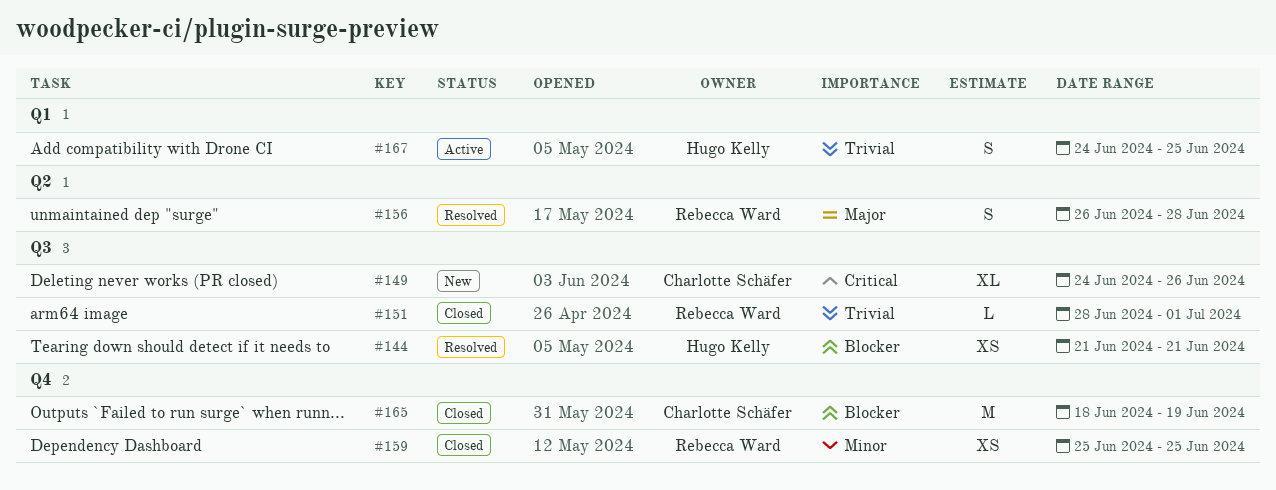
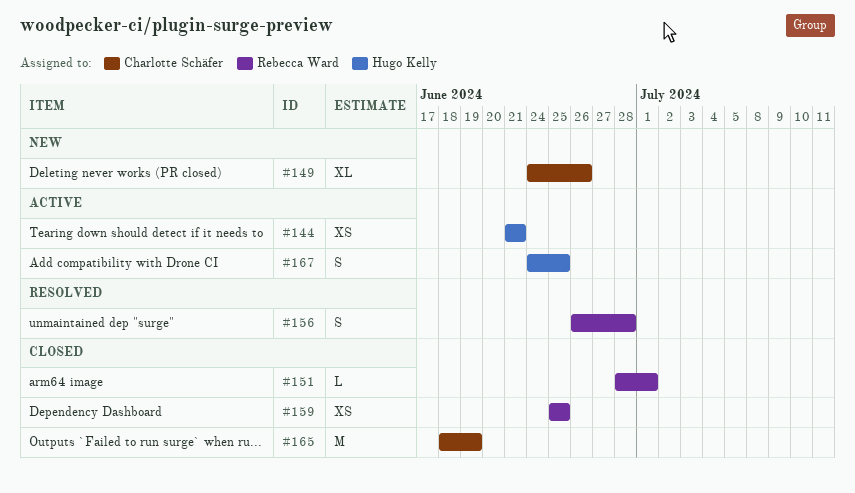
#144, status: Resolved -> Active

